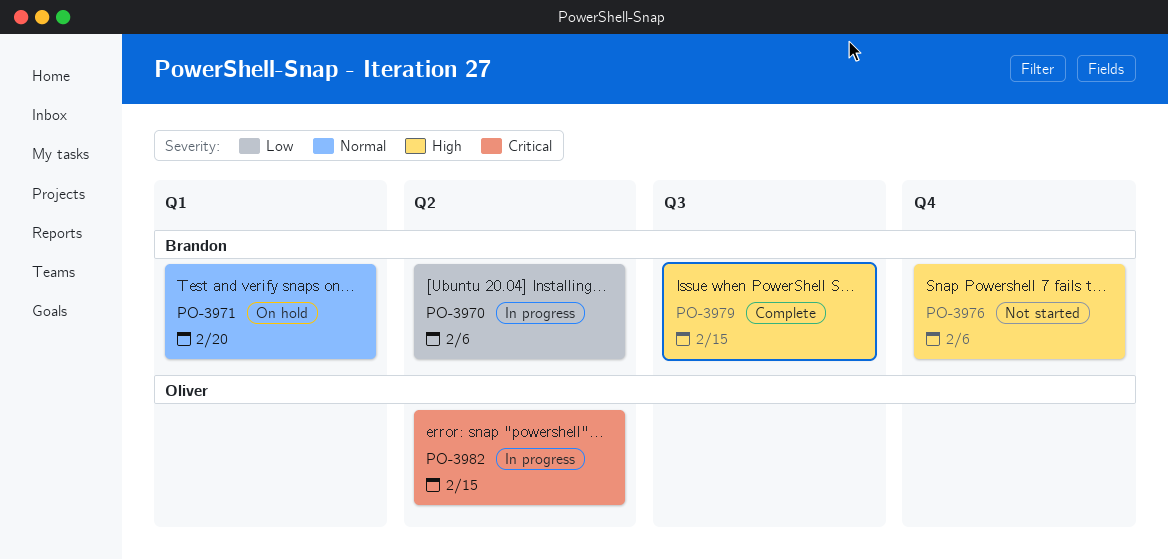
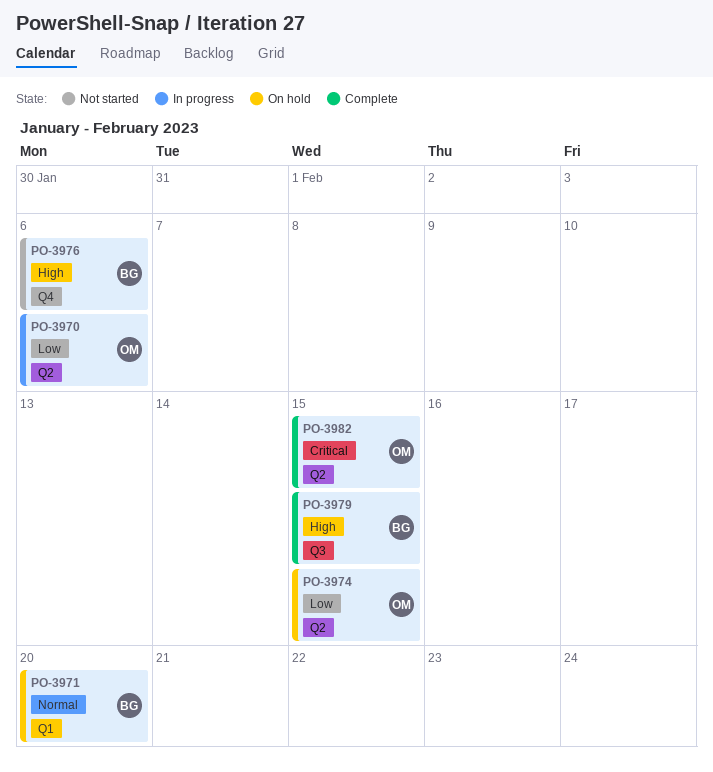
PO-3970, owner: Brandon -> Oliver
PO-3974: none -> present
PO-3982, status: In progress -> Complete

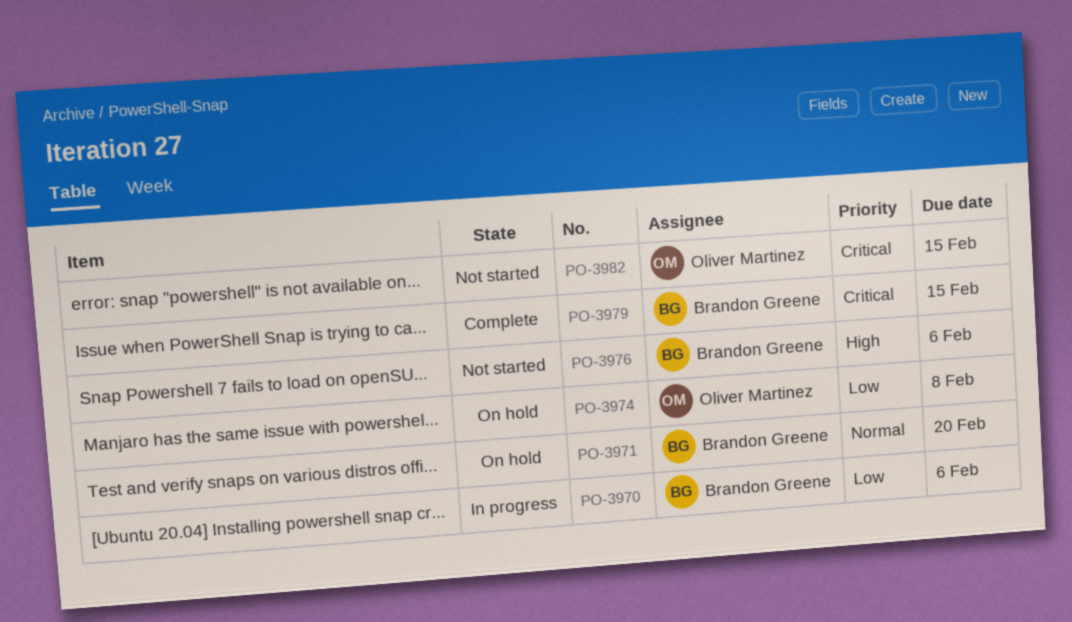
PO-3970, owner: Oliver Martinez -> Brandon Greene
PO-3974, due: Feb 15 -> Feb 8
PO-3979, priority: High -> Critical
PO-3982, status: Complete -> Not started

